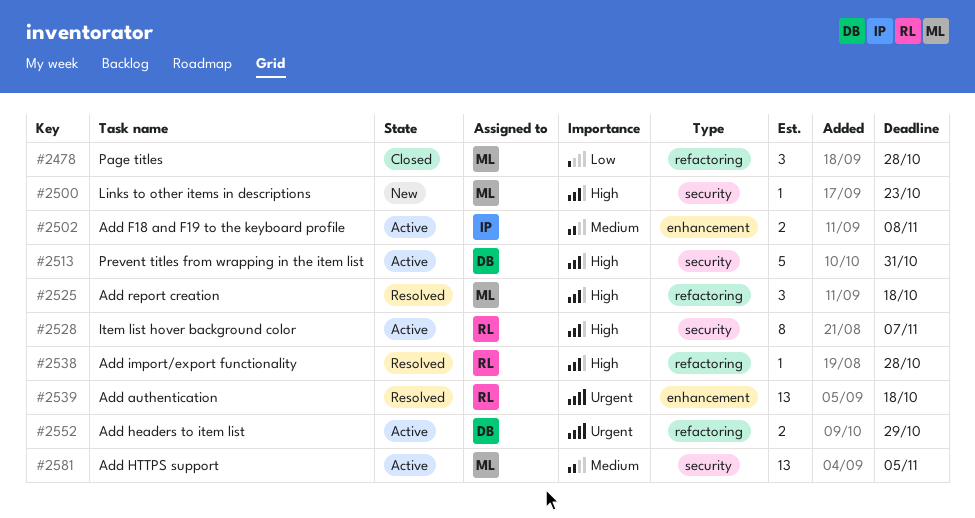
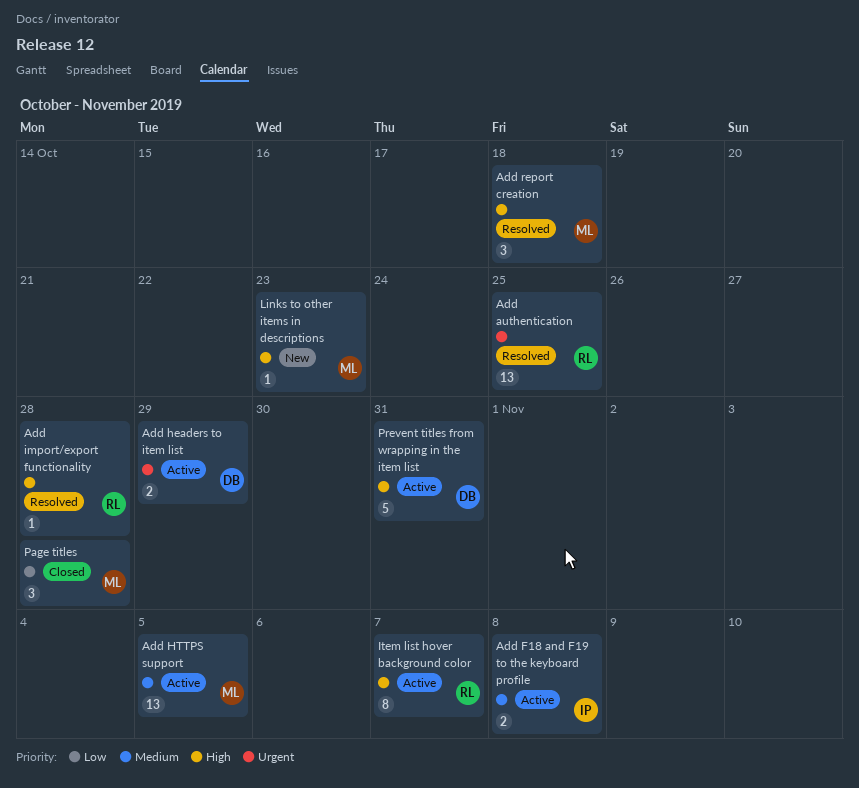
Add authentication, due: Oct 18 -> Oct 25

